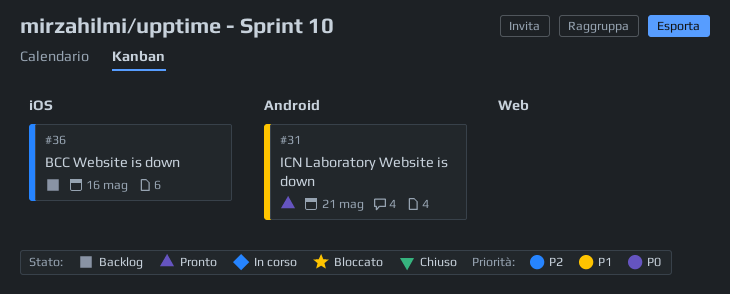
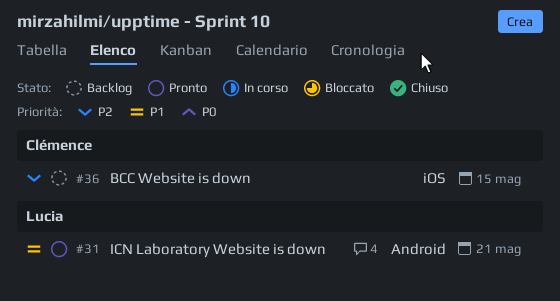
#36, due: May 16 -> May 15

